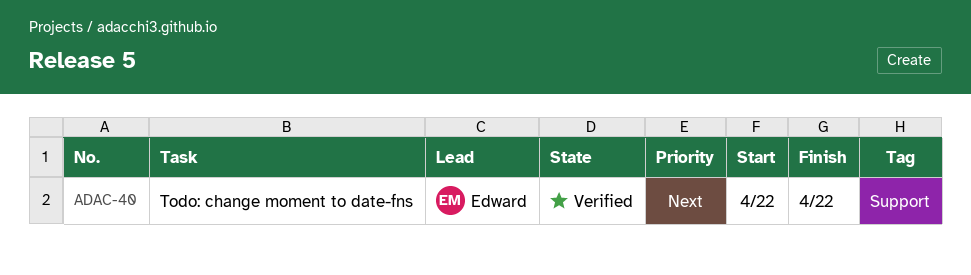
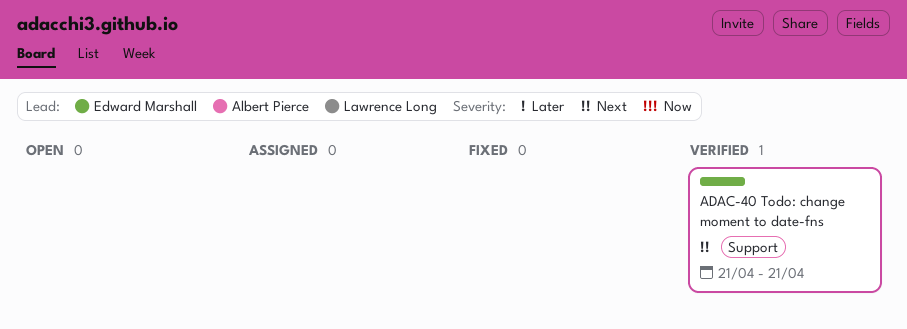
ADAC-40, start: Apr 22 -> Apr 21
ADAC-40, due: Apr 22 -> Apr 21

